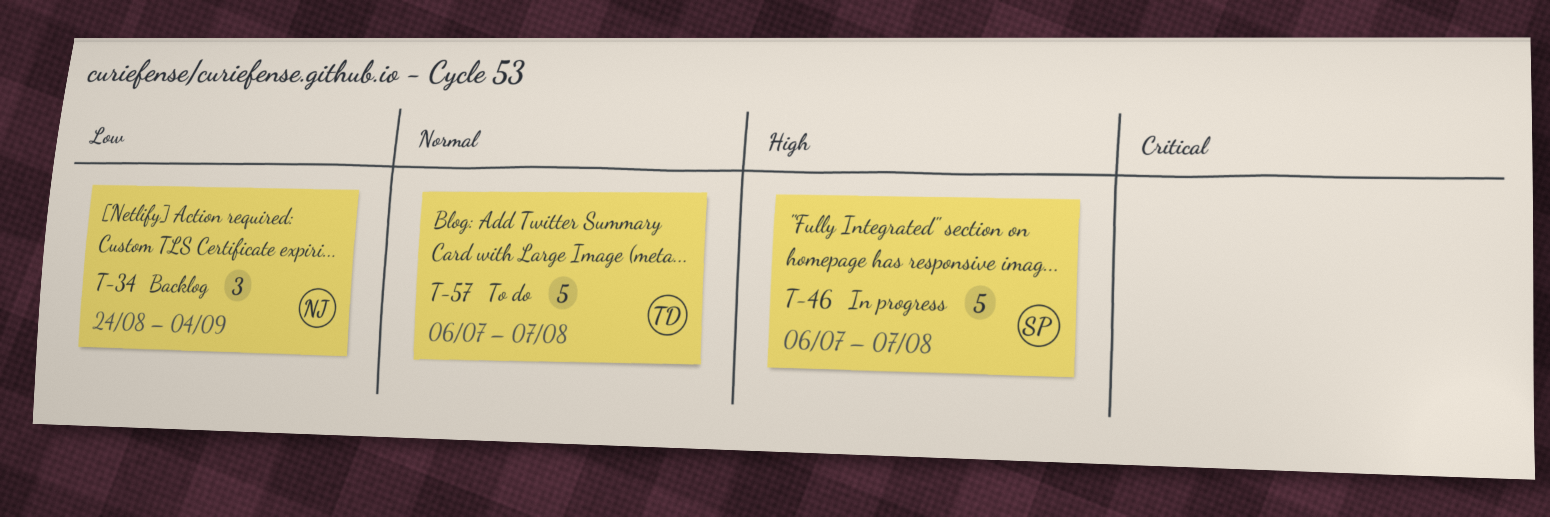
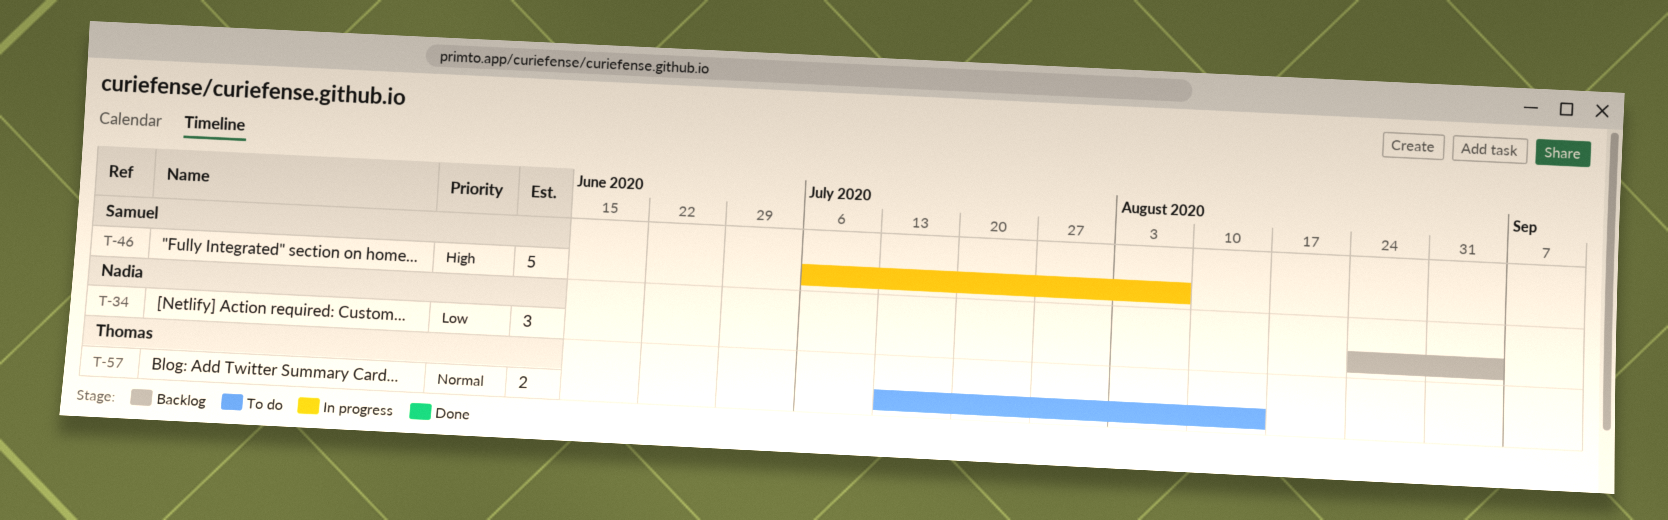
T-57, estimate: 5 -> 2
T-57, start: Jul 6 -> Jul 13
T-57, due: Aug 7 -> Aug 14

